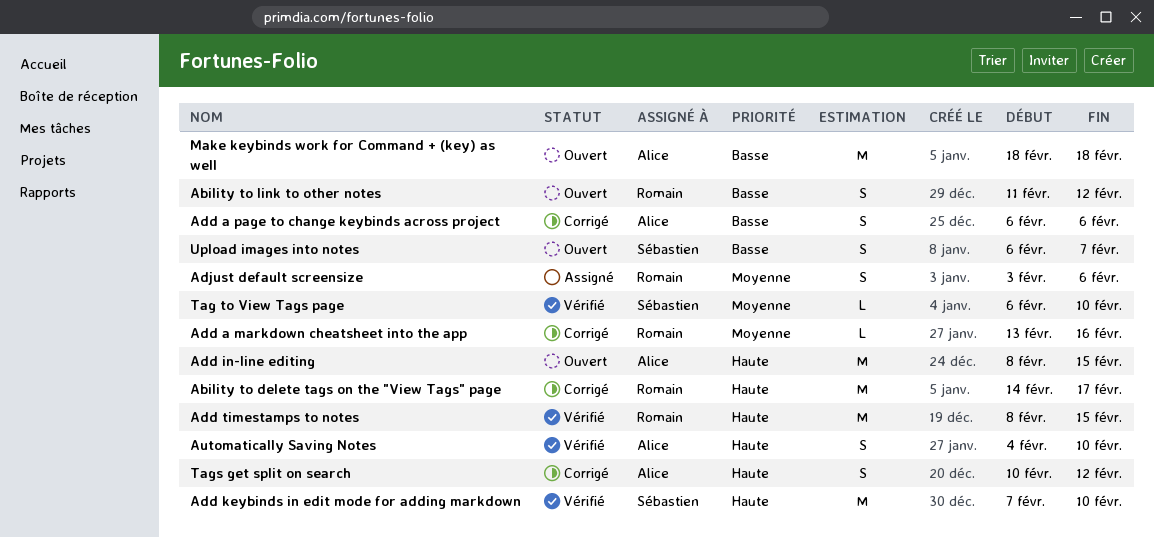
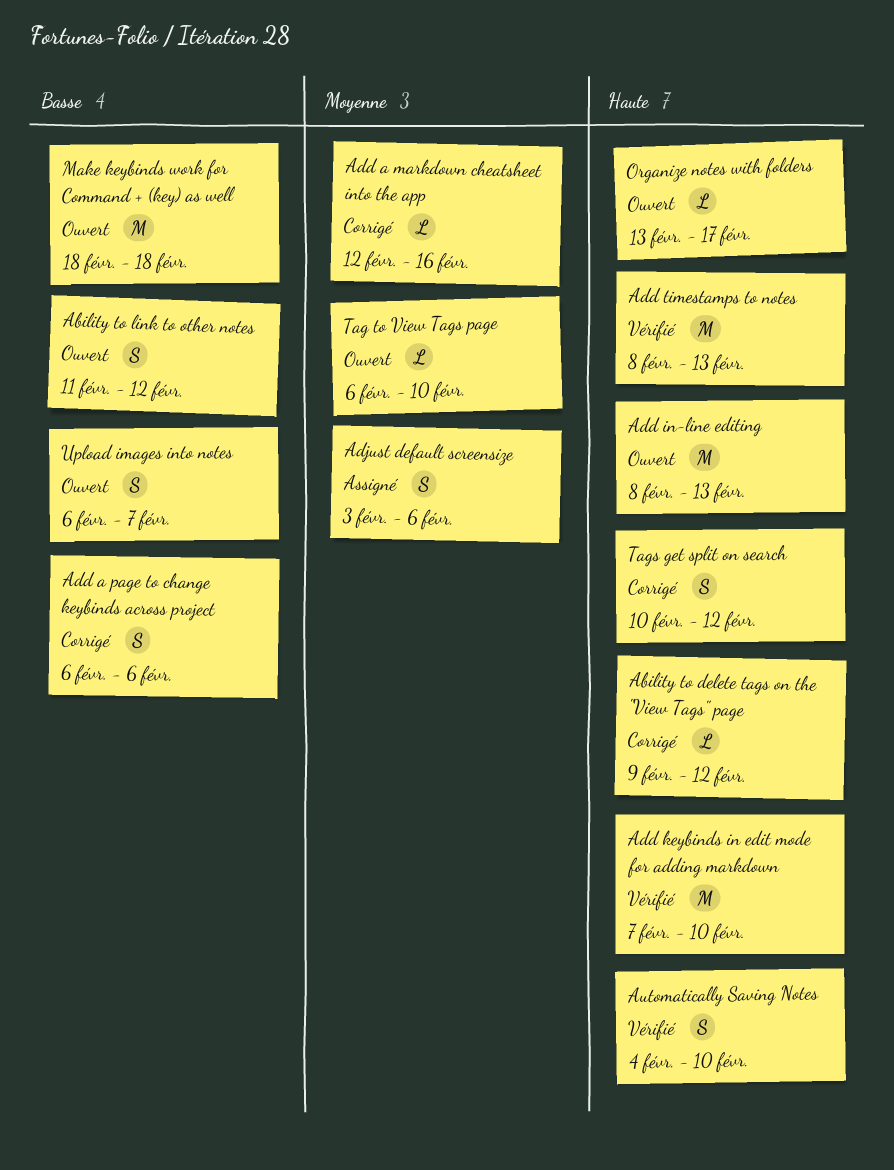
Ability to delete tags on the "View Tags" page, estimate: M -> L
Ability to delete tags on the "View Tags" page, start: Feb 14 -> Feb 9
Ability to delete tags on the "View Tags" page, due: Feb 17 -> Feb 12
Add a markdown cheatsheet into the app, start: Feb 13 -> Feb 12
Add in-line editing, due: Feb 15 -> Feb 13
Add timestamps to notes, due: Feb 15 -> Feb 13
Organize notes with folders: none -> present
Tag to View Tags page, status: Vérifié -> Ouvert

